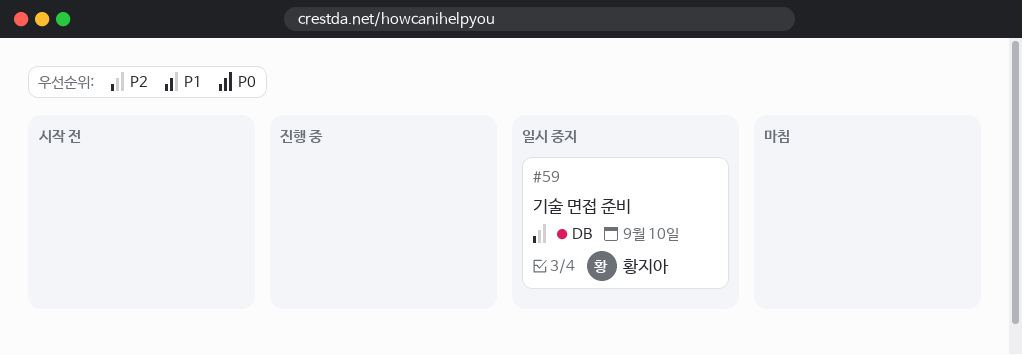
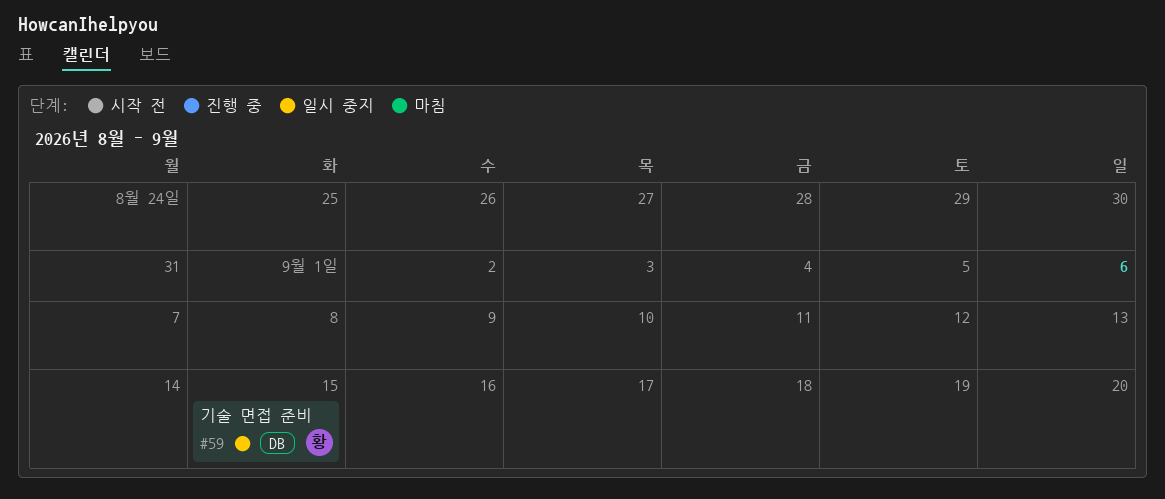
#59, due: Sep 10 -> Sep 15

